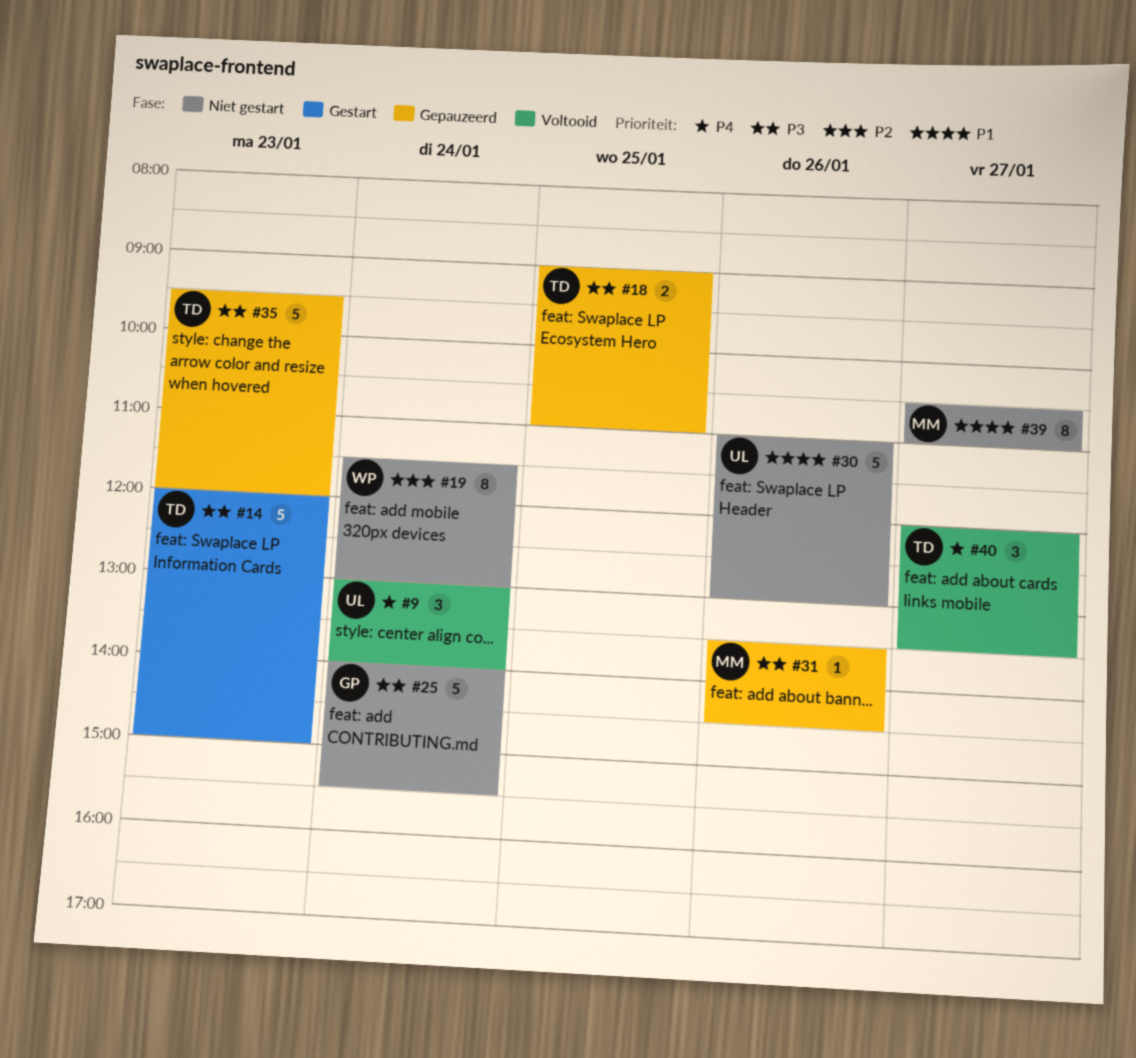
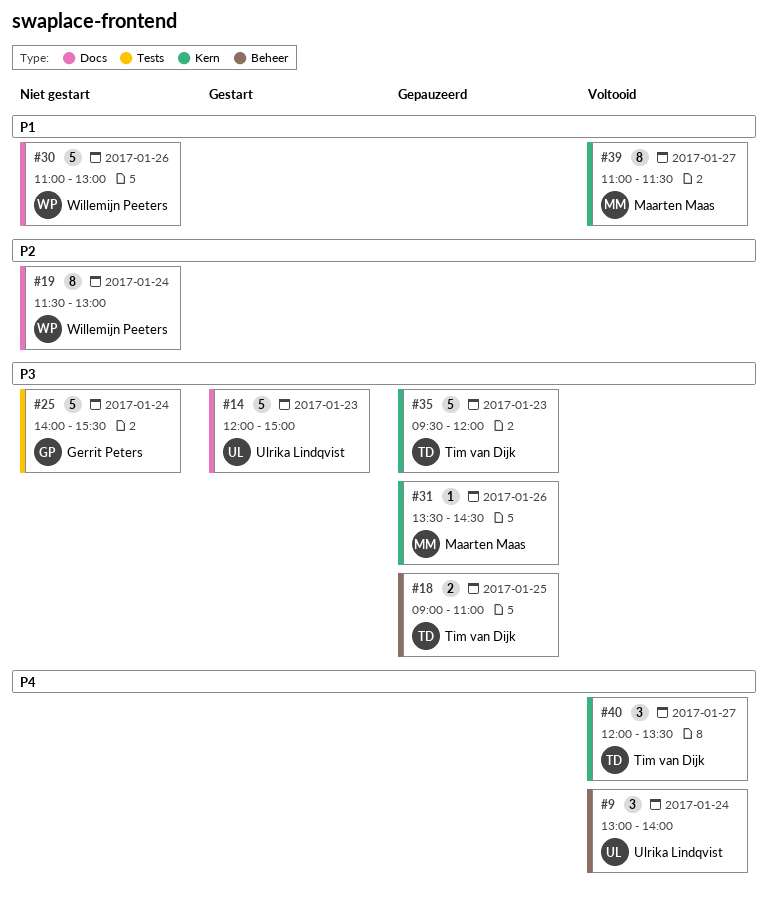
#14, owner: Tim van Dijk -> Ulrika Lindqvist
#30, owner: Ulrika Lindqvist -> Willemijn Peeters
#39, status: Niet gestart -> Voltooid
#39, begins: 10:30 -> 11:00
#39, ends: 11:00 -> 11:30

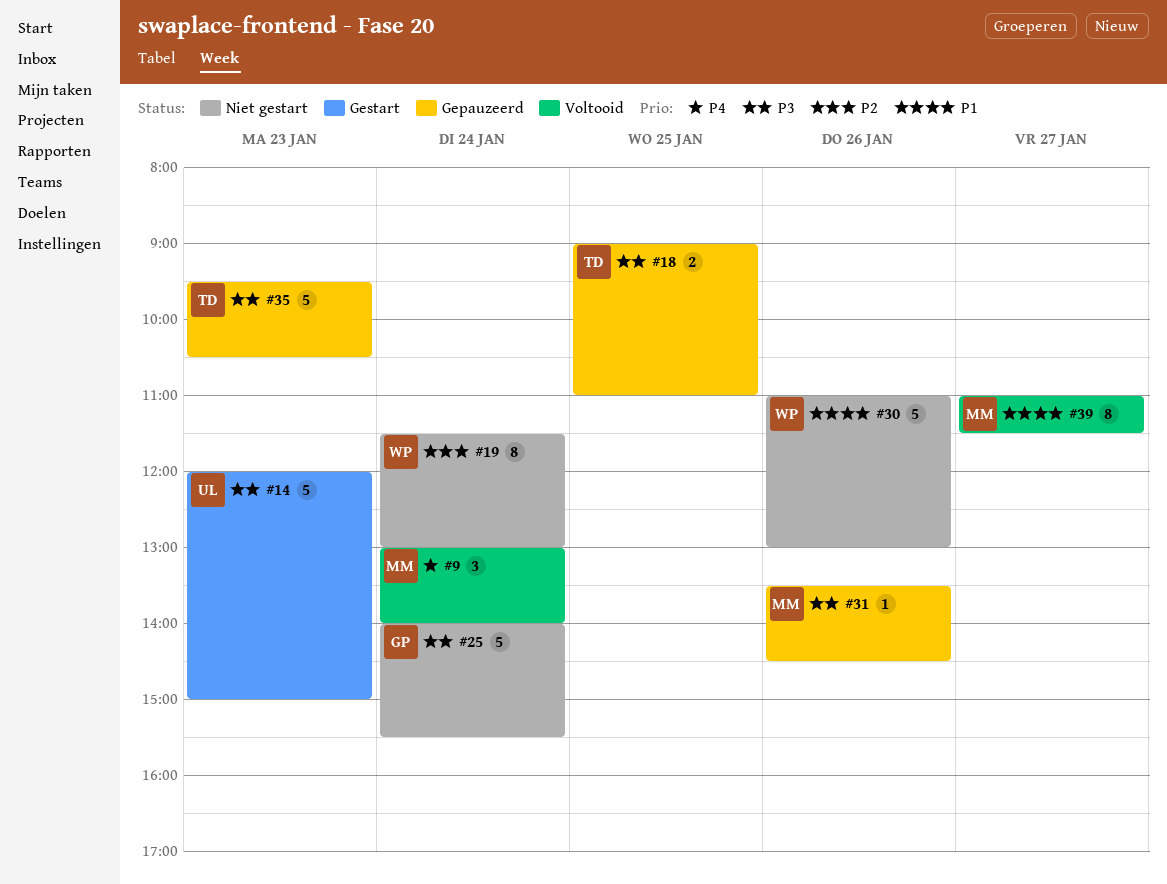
#9, owner: Ulrika Lindqvist -> Maarten Maas
#35, ends: 12:00 -> 10:30
#40: present -> none

